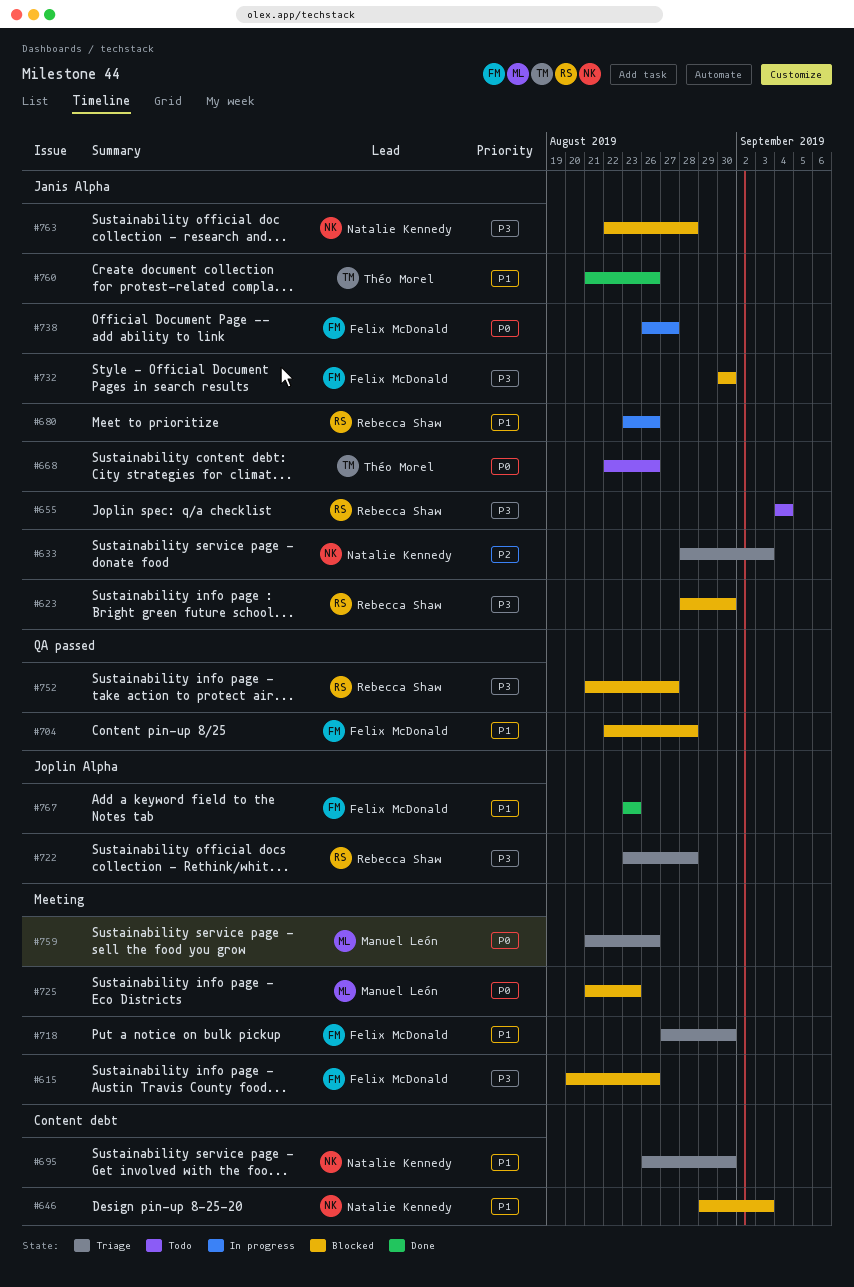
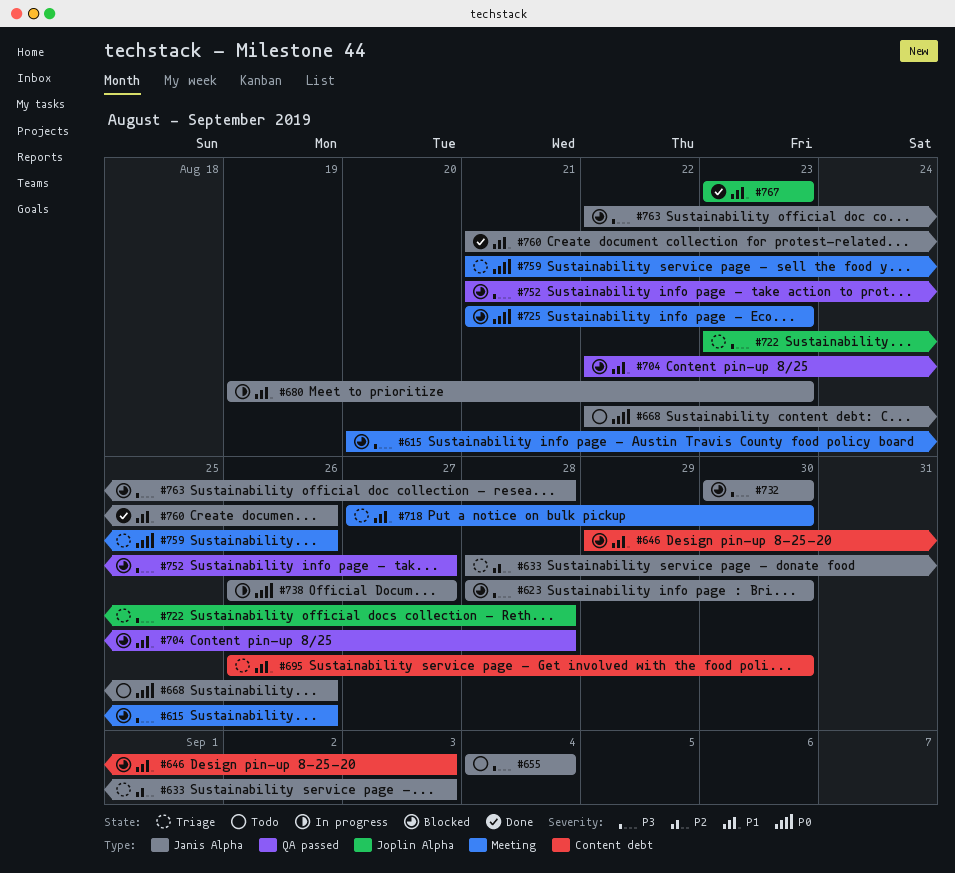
#680, start: Aug 23 -> Aug 19
#680, due: Aug 26 -> Aug 23

